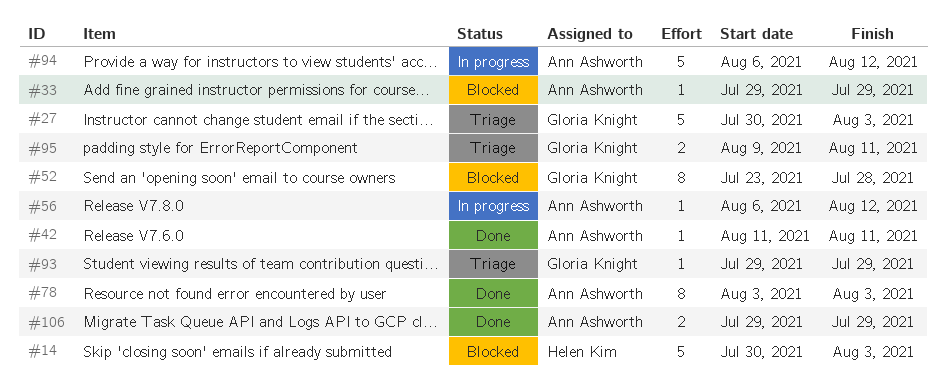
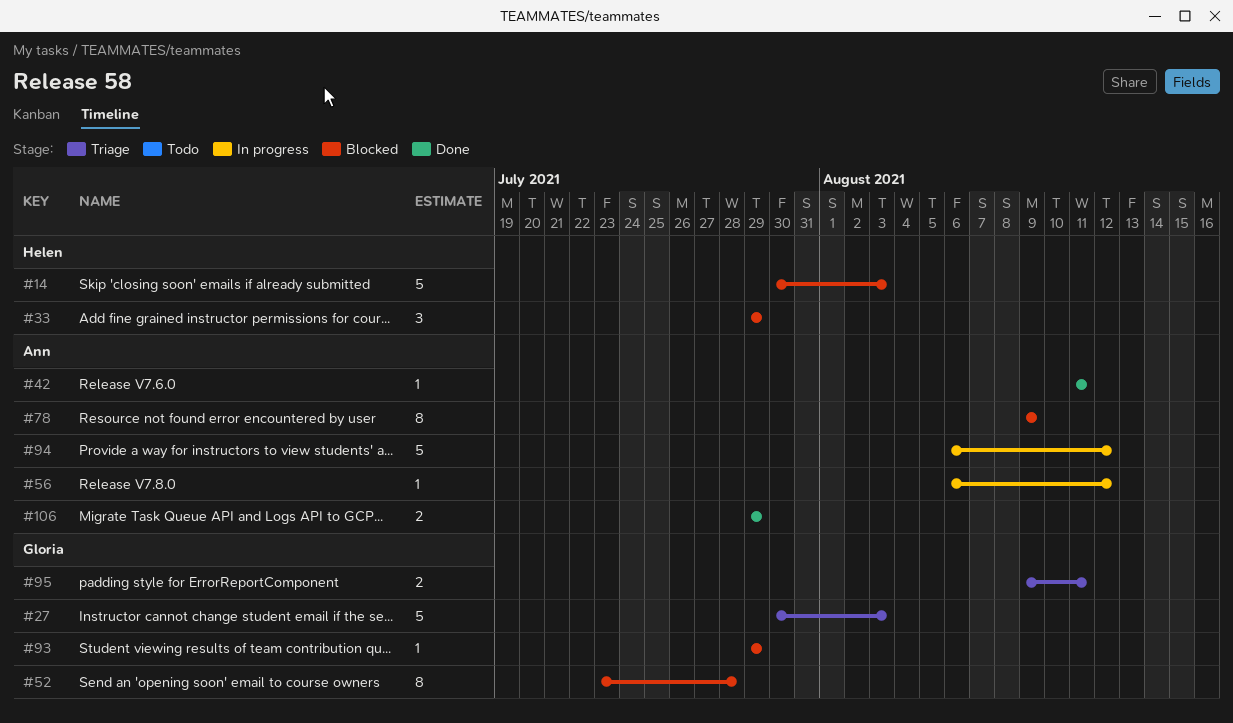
#33, owner: Ann Ashworth -> Helen Kim
#33, estimate: 1 -> 3
#78, status: Done -> Blocked
#78, start: Aug 3 -> Aug 9
#78, due: Aug 3 -> Aug 9
#93, status: Triage -> Blocked

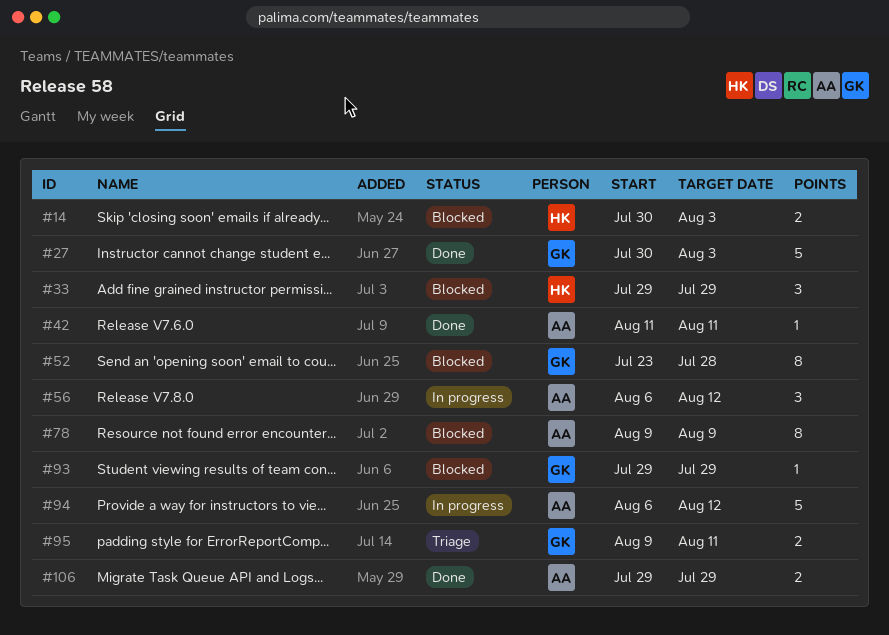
#14, estimate: 5 -> 2
#27, status: Triage -> Done
#56, estimate: 1 -> 3

